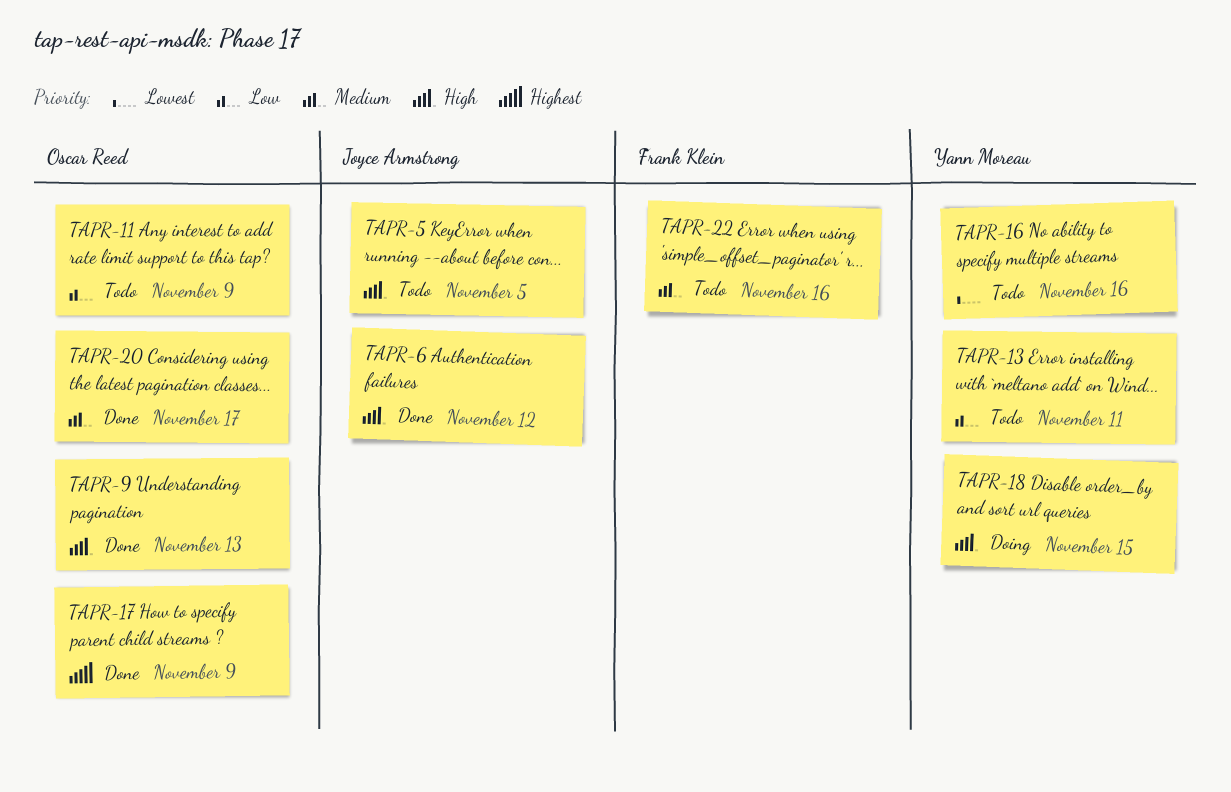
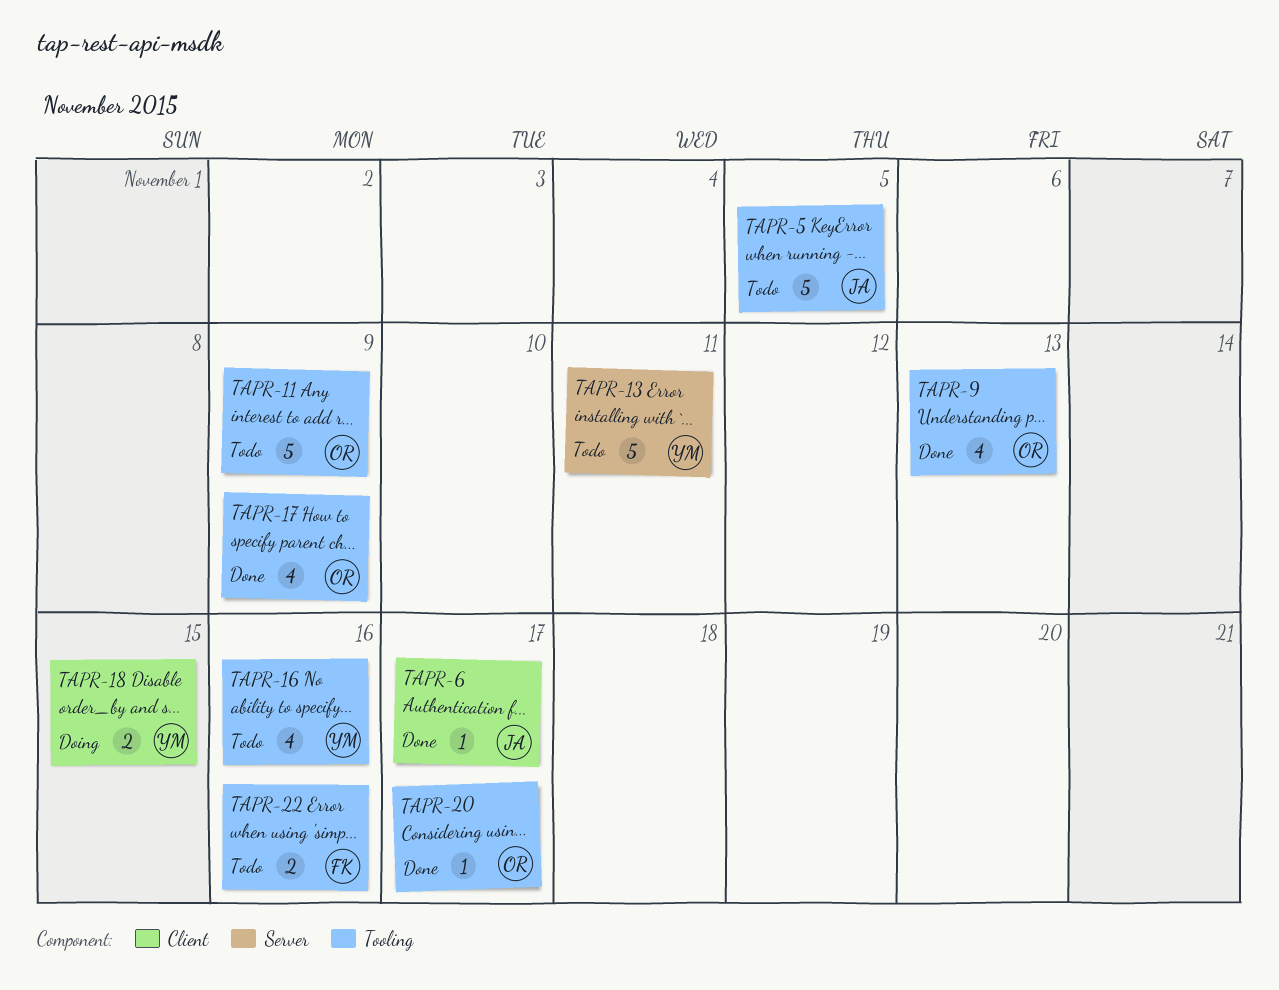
TAPR-6, due: Nov 12 -> Nov 17

